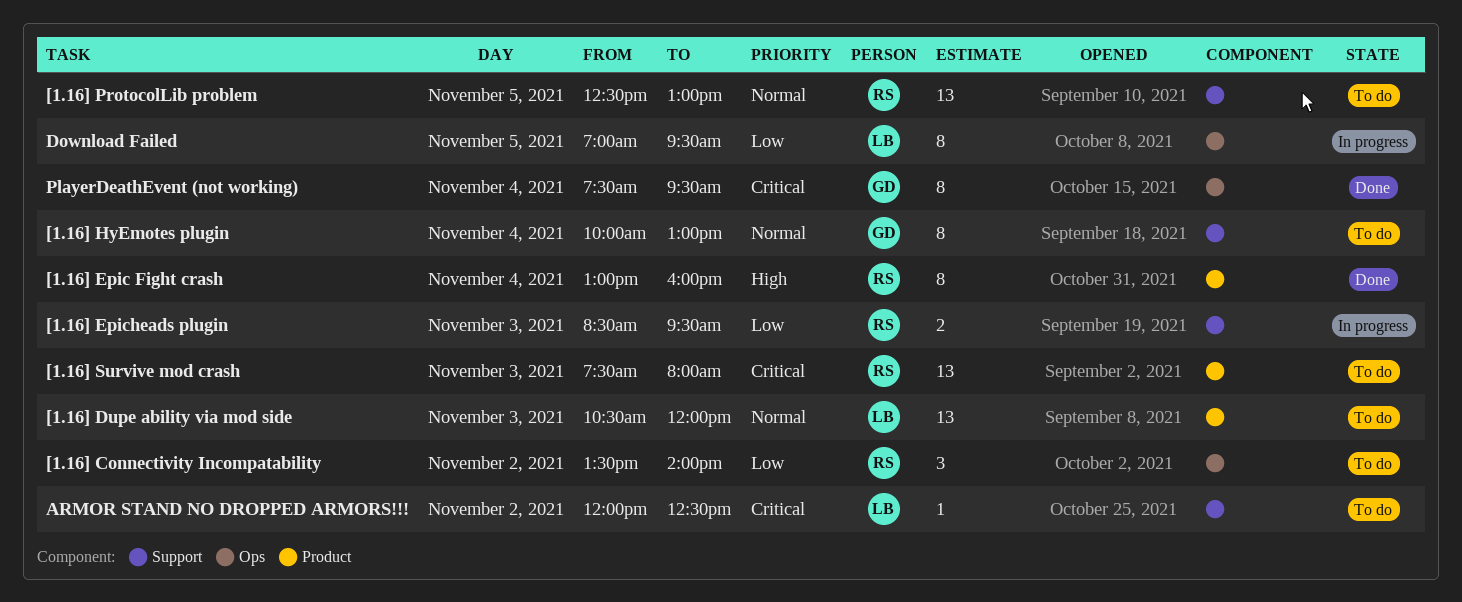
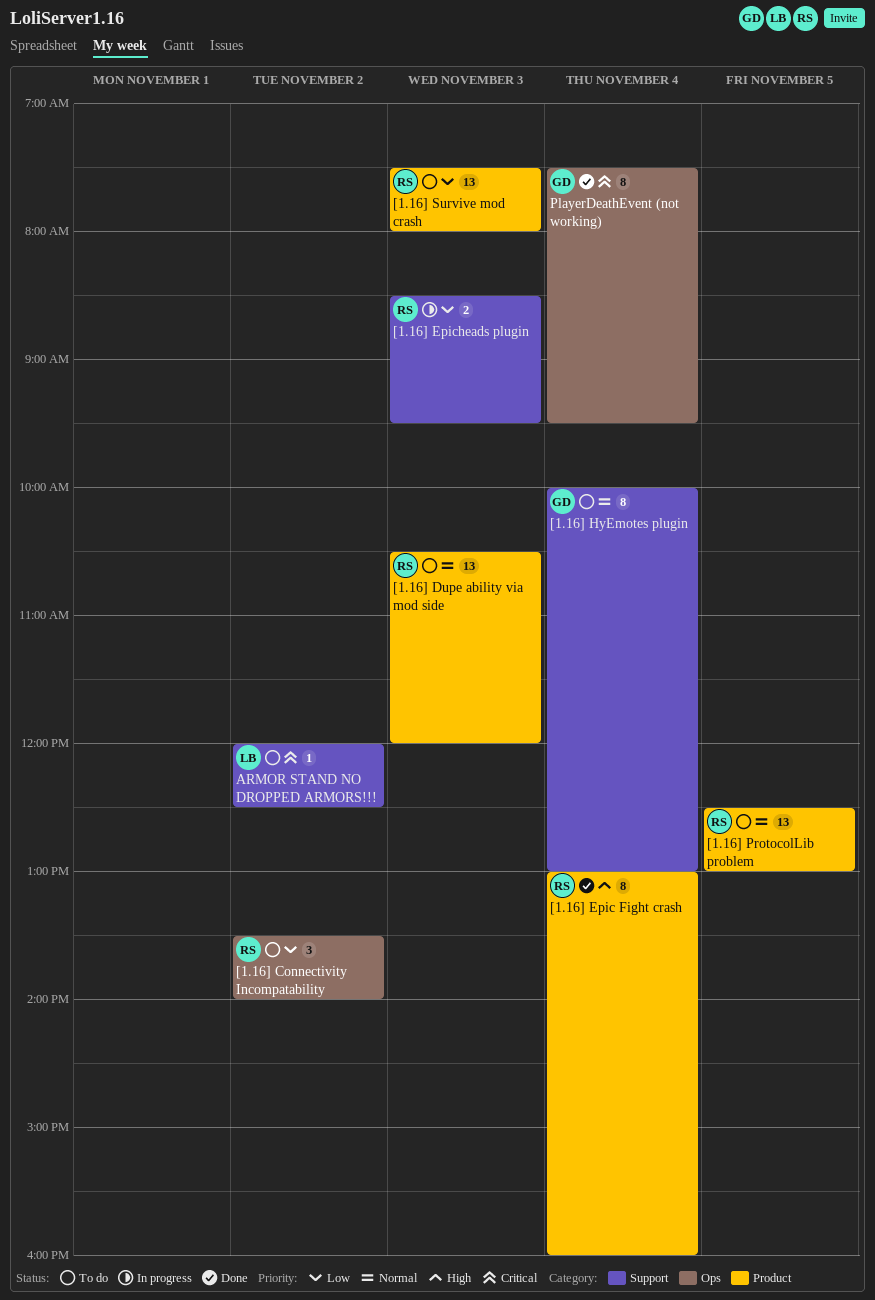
[1.16] Dupe ability via mod side, owner: LB -> RS
[1.16] ProtocolLib problem, label: Support -> Product
[1.16] Survive mod crash, priority: Critical -> Low
Download Failed: present -> none

